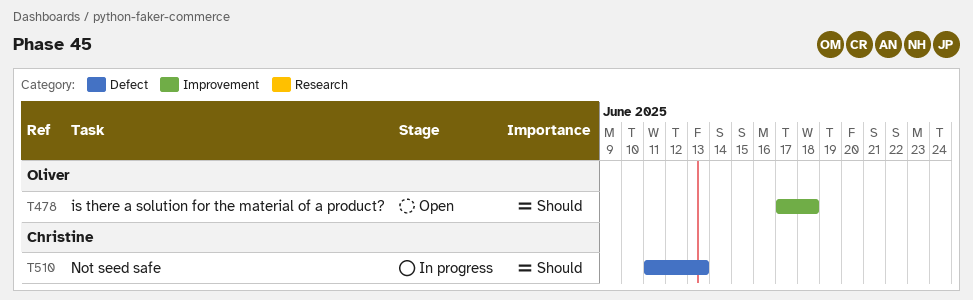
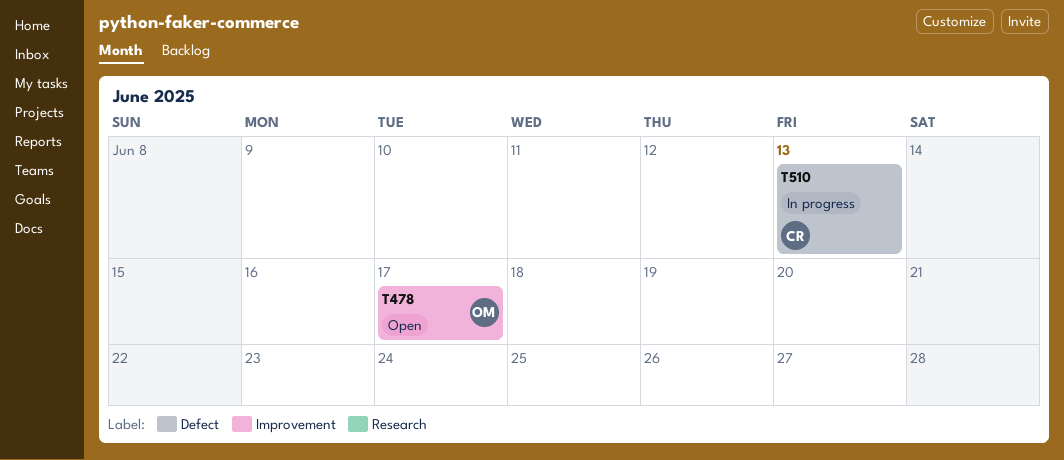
T478, due: Jun 18 -> Jun 17

